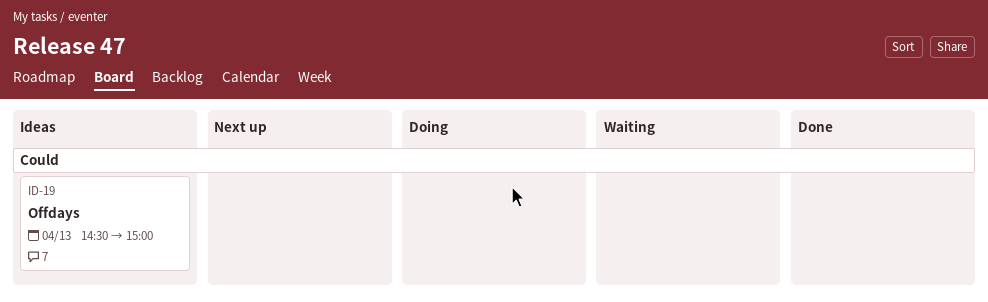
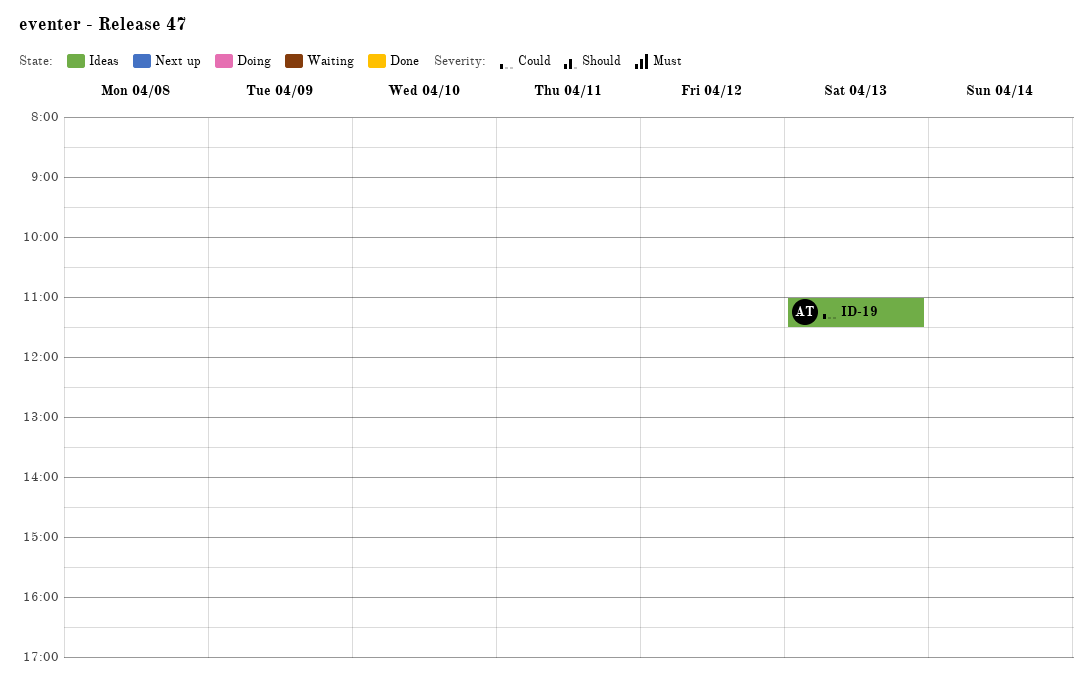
ID-19, begins: 14:30 -> 11:00
ID-19, ends: 15:00 -> 11:30

